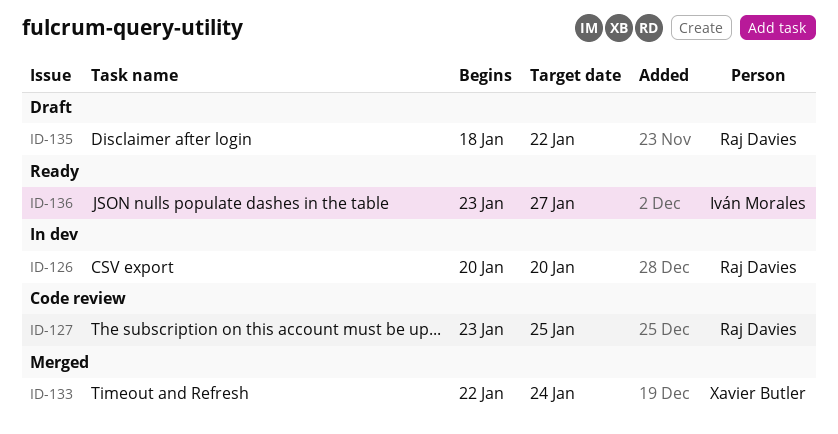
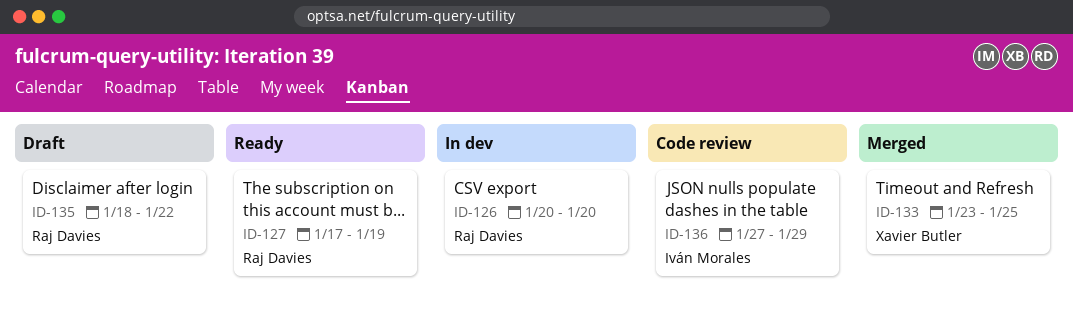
ID-127, status: Code review -> Ready
ID-127, start: Jan 23 -> Jan 17
ID-127, due: Jan 25 -> Jan 19
ID-133, start: Jan 22 -> Jan 23
ID-133, due: Jan 24 -> Jan 25
ID-136, status: Ready -> Code review
ID-136, start: Jan 23 -> Jan 27
ID-136, due: Jan 27 -> Jan 29

